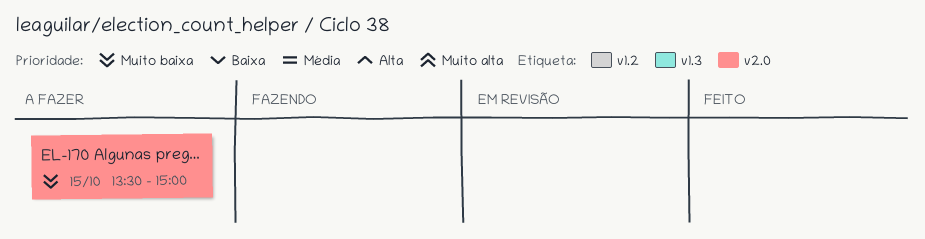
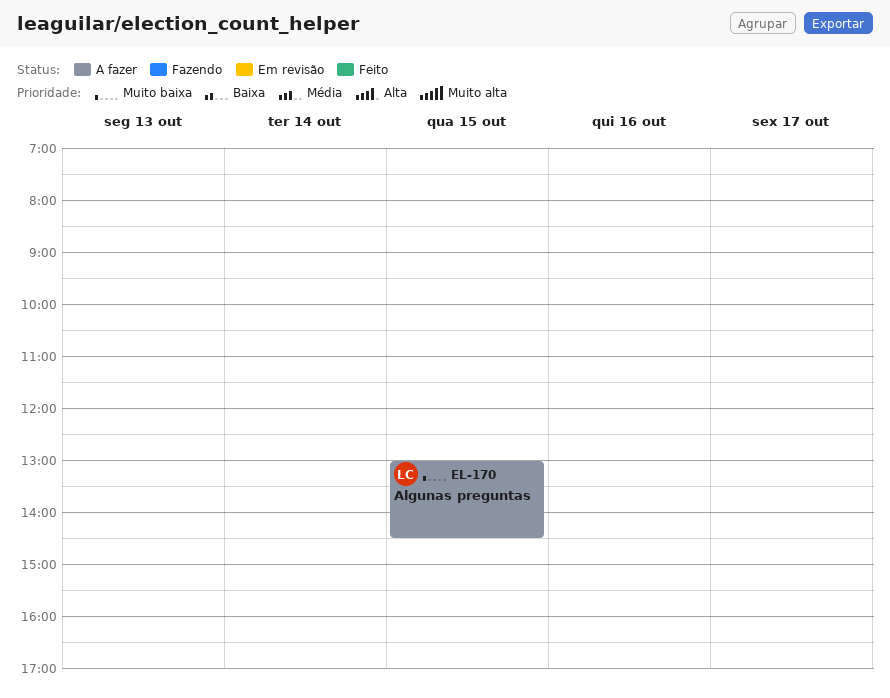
EL-170, begins: 13:30 -> 13:00
EL-170, ends: 15:00 -> 14:30

